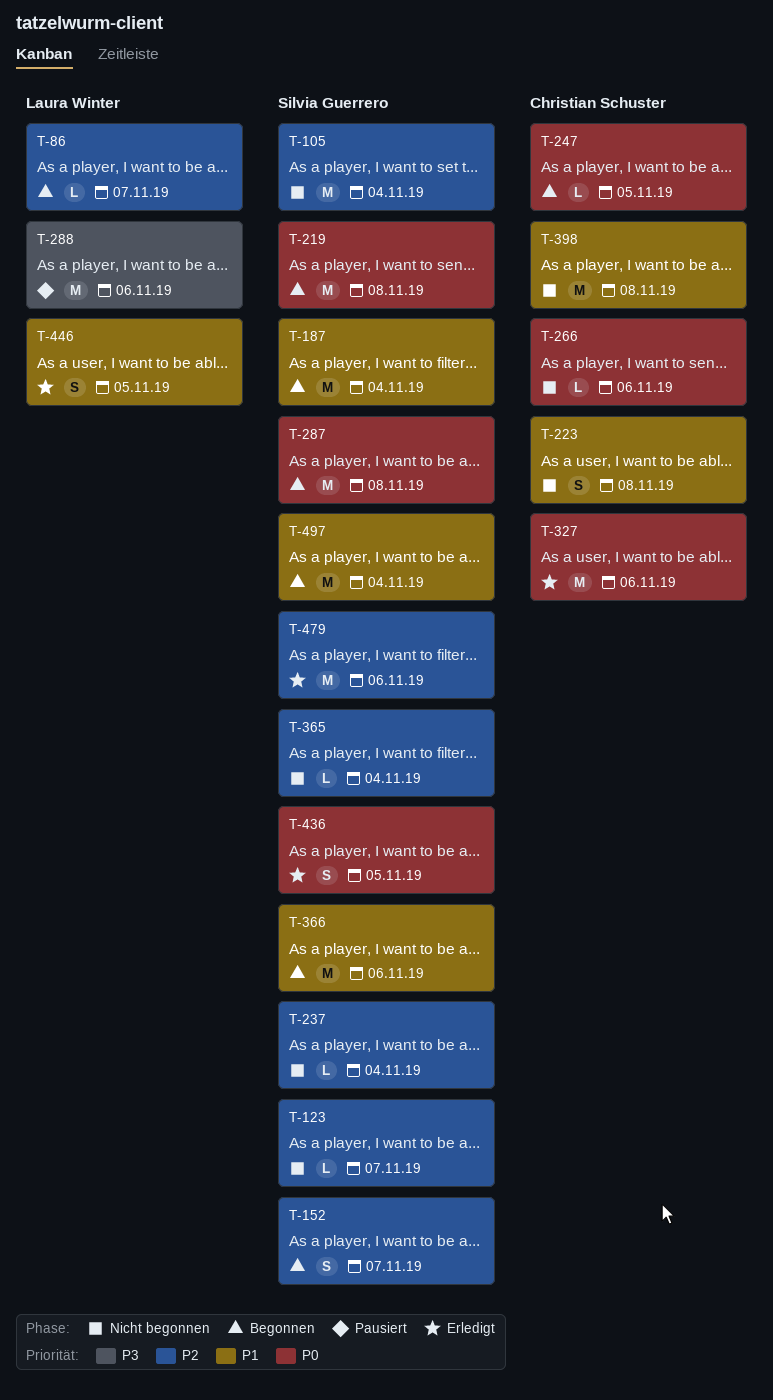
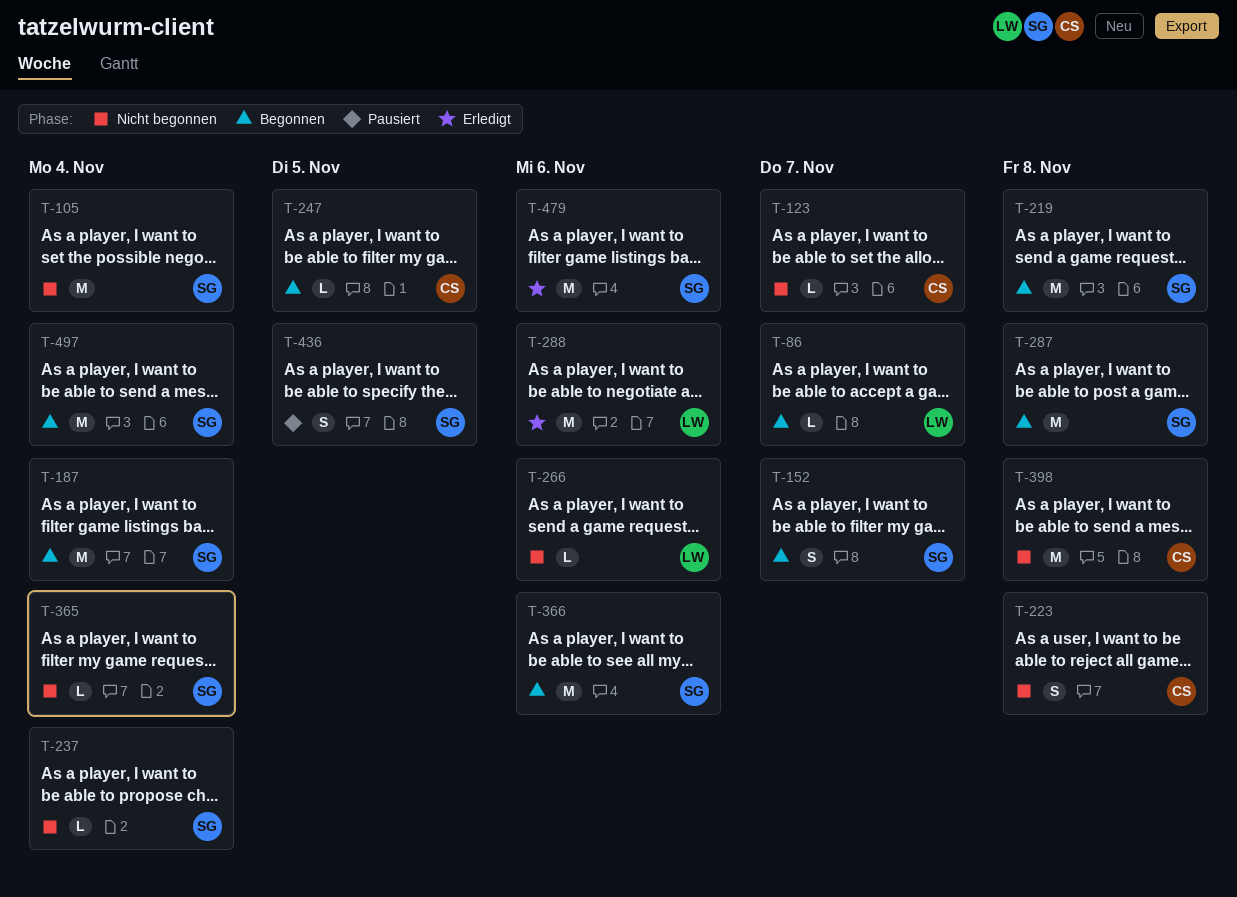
T-123, owner: Silvia Guerrero -> Christian Schuster
T-266, owner: Christian Schuster -> Laura Winter
T-288, status: Pausiert -> Erledigt
T-327: present -> none
T-436, status: Erledigt -> Pausiert
T-446: present -> none

